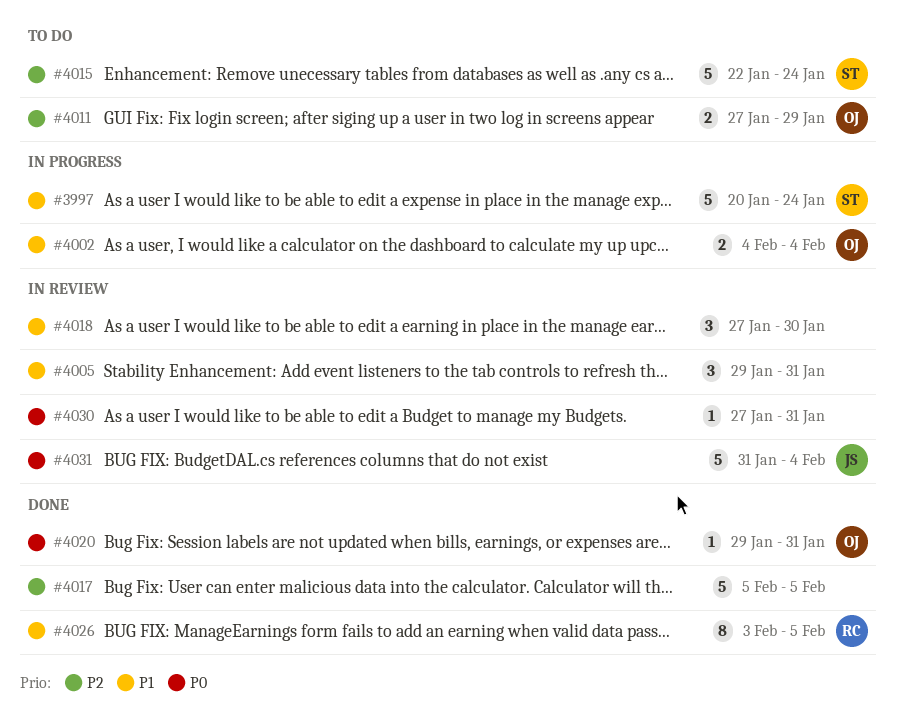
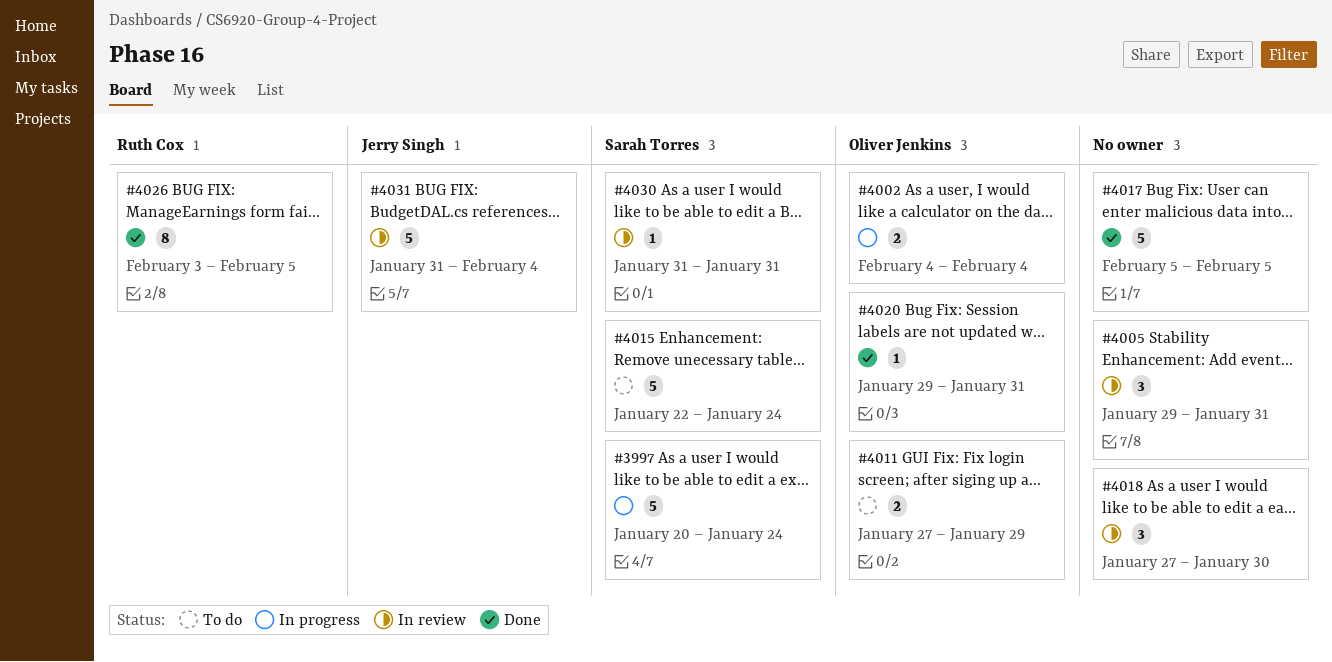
#4030, owner: none -> Sarah Torres
#4030, start: Jan 27 -> Jan 31

